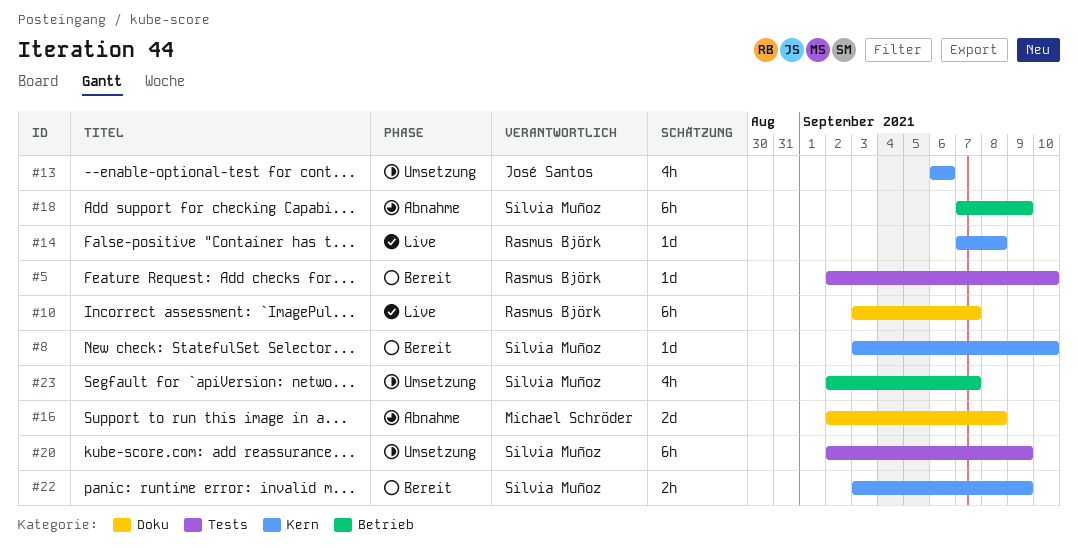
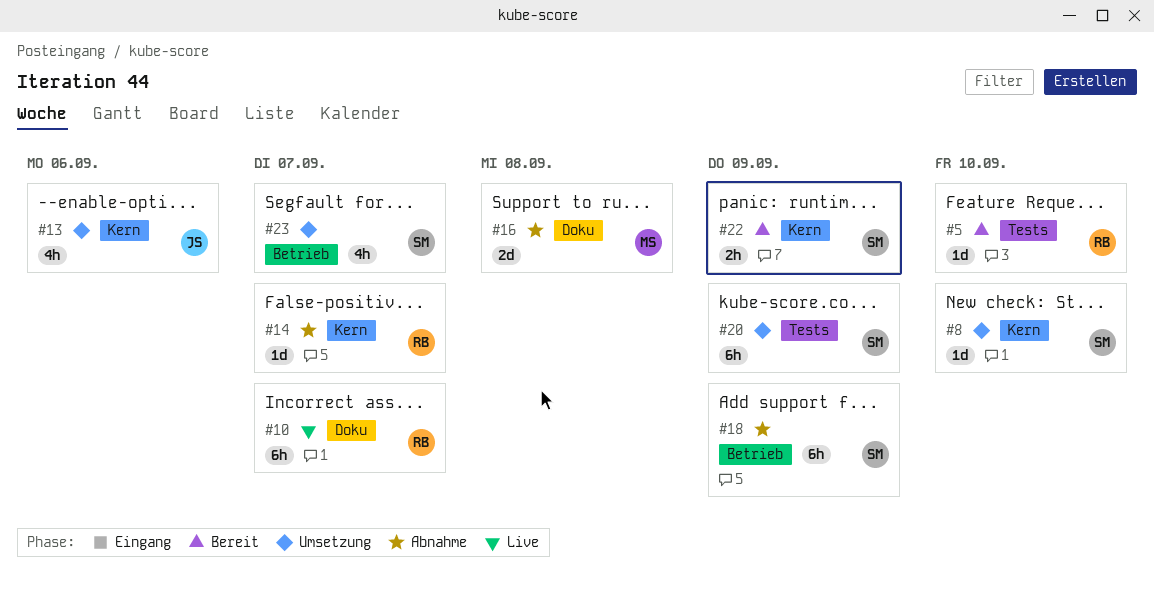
#8, status: Bereit -> Umsetzung
#14, status: Live -> Abnahme
#14, due: Sep 8 -> Sep 7

